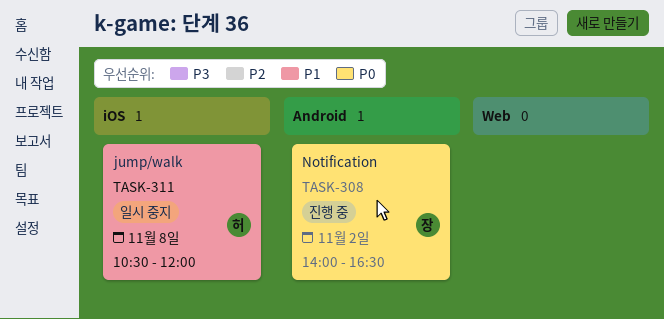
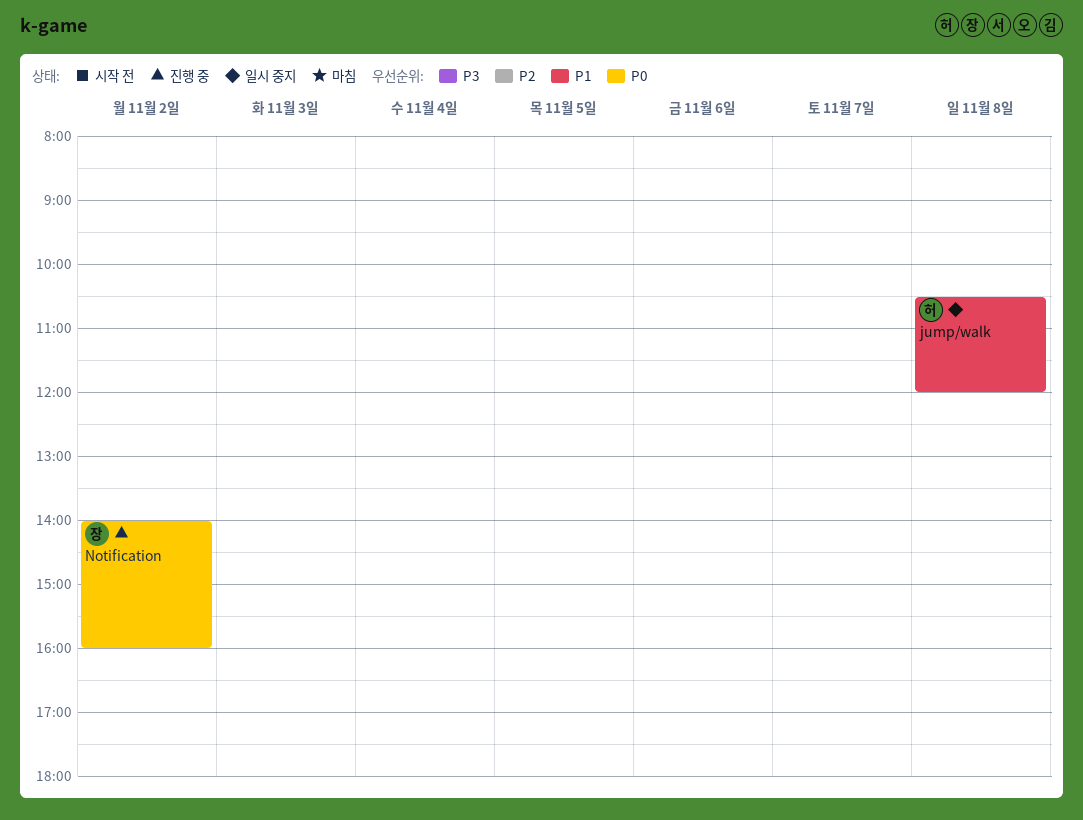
Notification, ends: 16:30 -> 16:00

